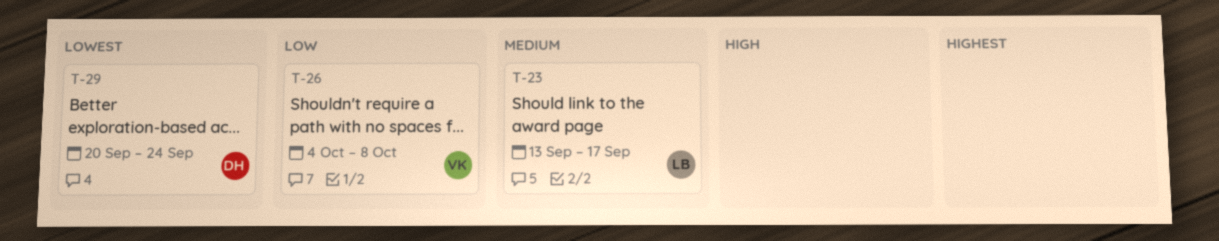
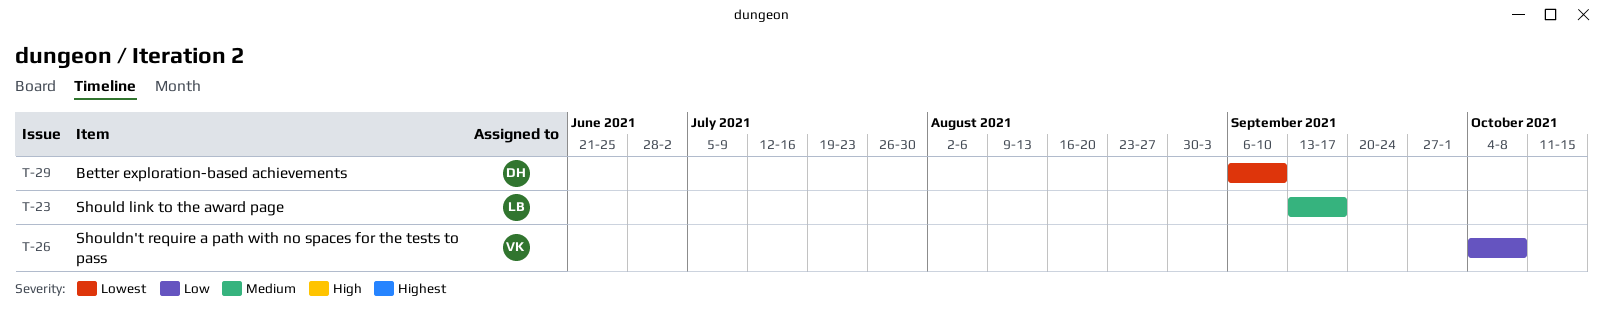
T-29, start: Sep 20 -> Sep 6
T-29, due: Sep 24 -> Sep 10

